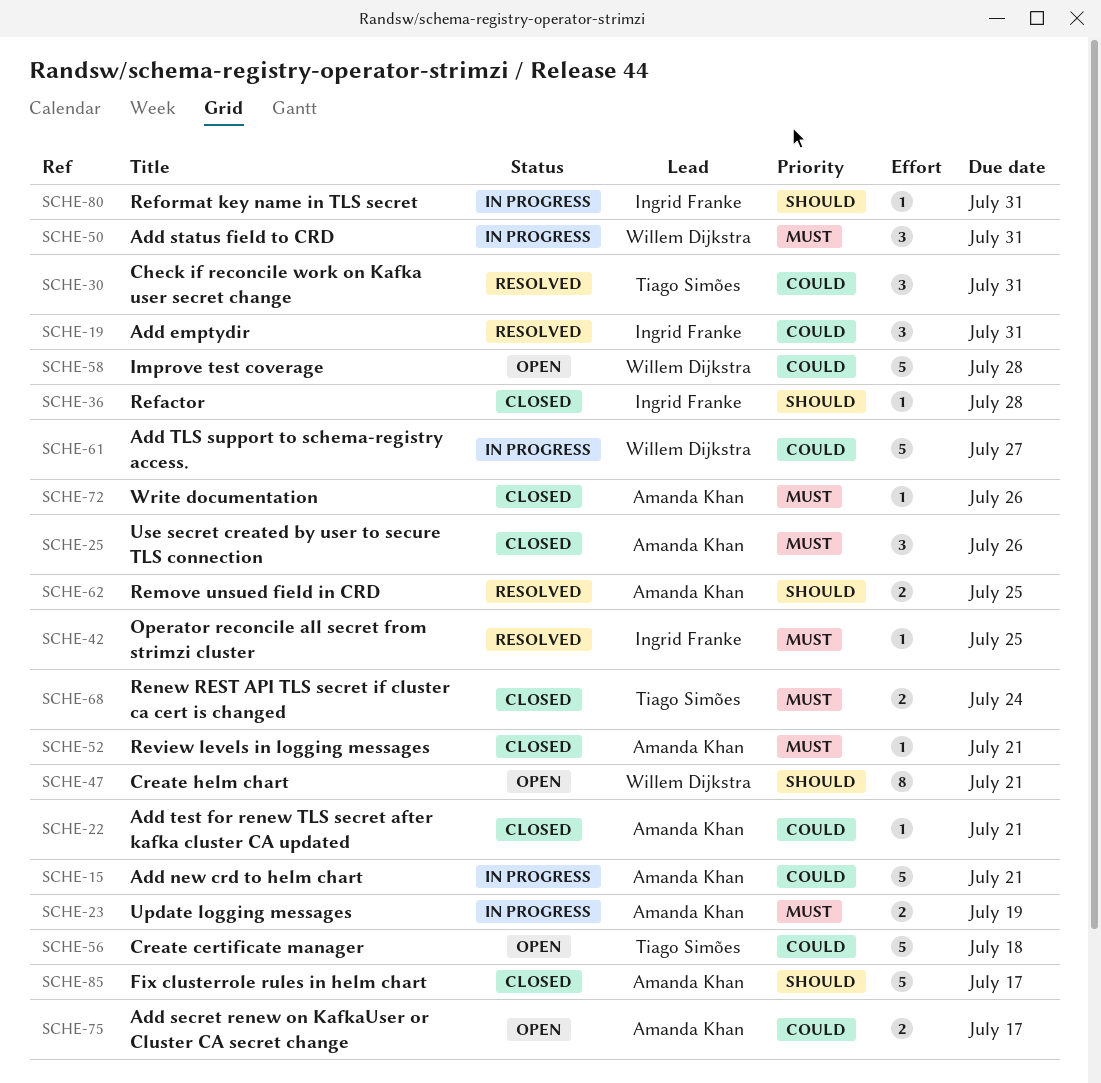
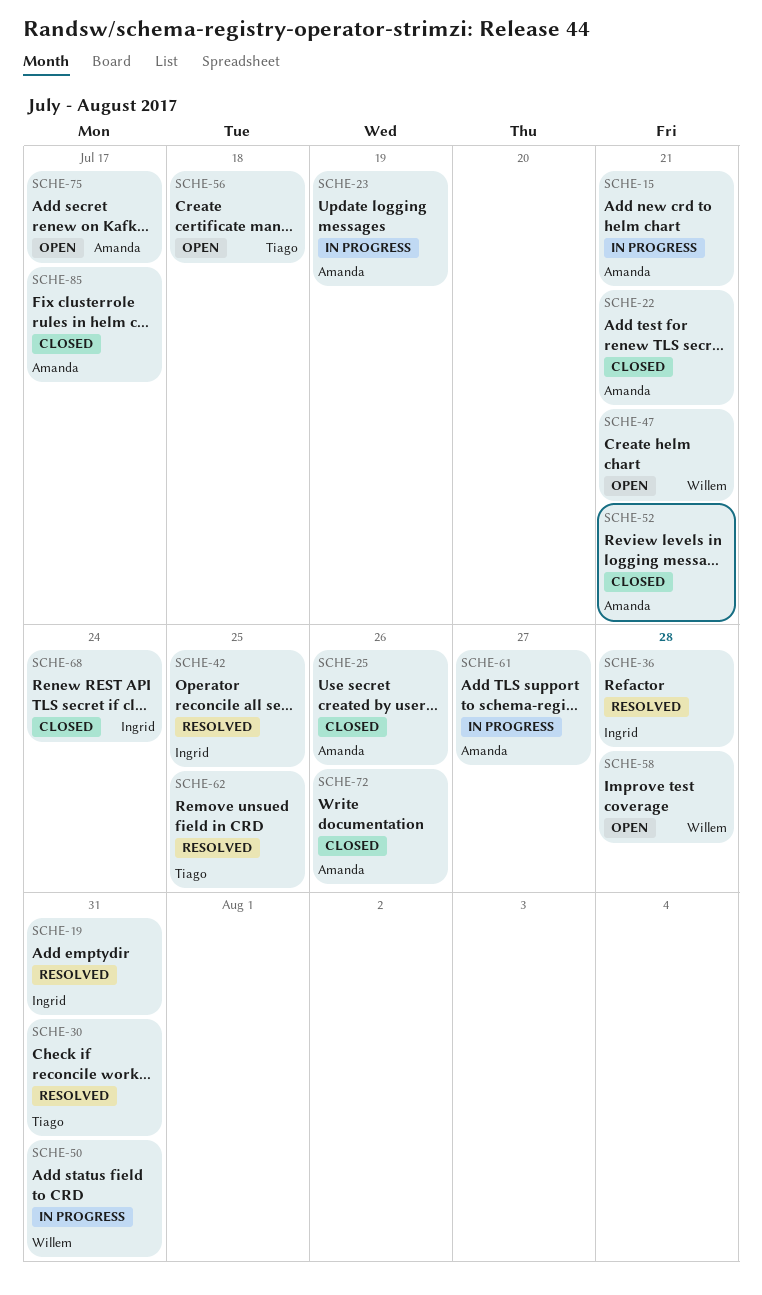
SCHE-36, status: Closed -> Resolved
SCHE-61, owner: Willem Dijkstra -> Amanda Khan
SCHE-62, owner: Amanda Khan -> Tiago Simões
SCHE-68, owner: Tiago Simões -> Ingrid Franke
SCHE-80: present -> none

